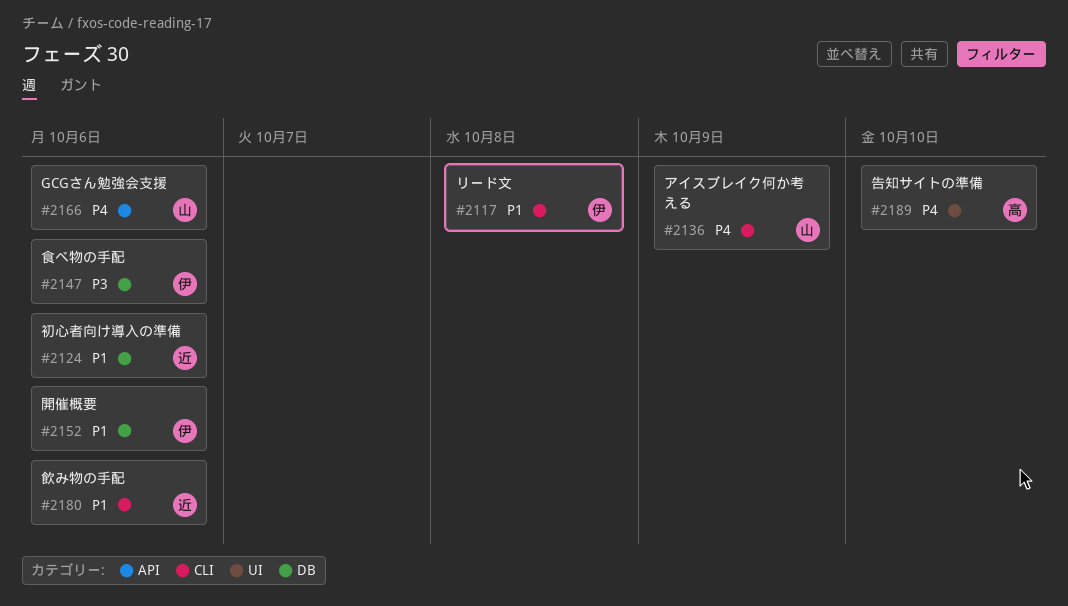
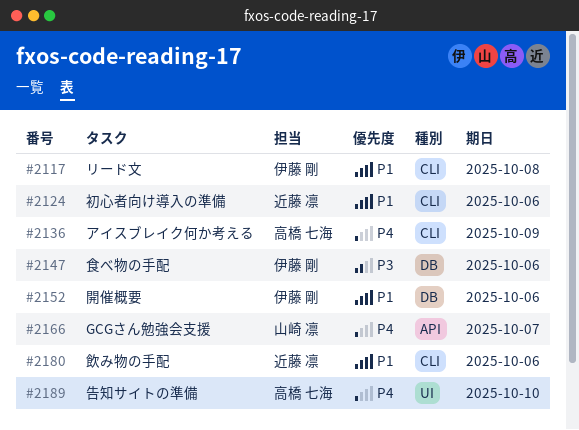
#2124, label: DB -> CLI
#2136, owner: 山崎 凛 -> 高橋 七海
#2166, due: Oct 6 -> Oct 7

